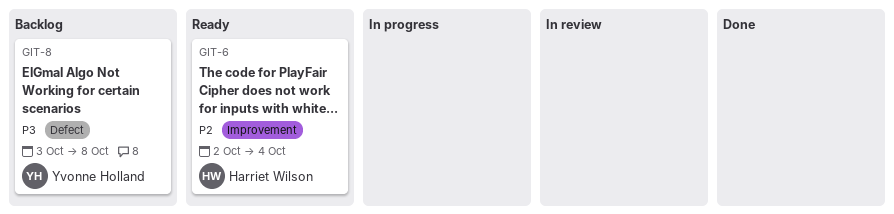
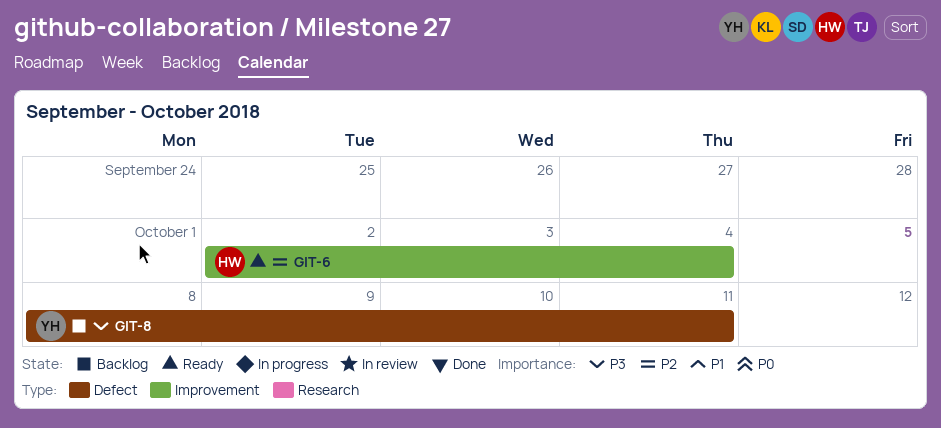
GIT-8, start: Oct 3 -> Oct 8
GIT-8, due: Oct 8 -> Oct 11

